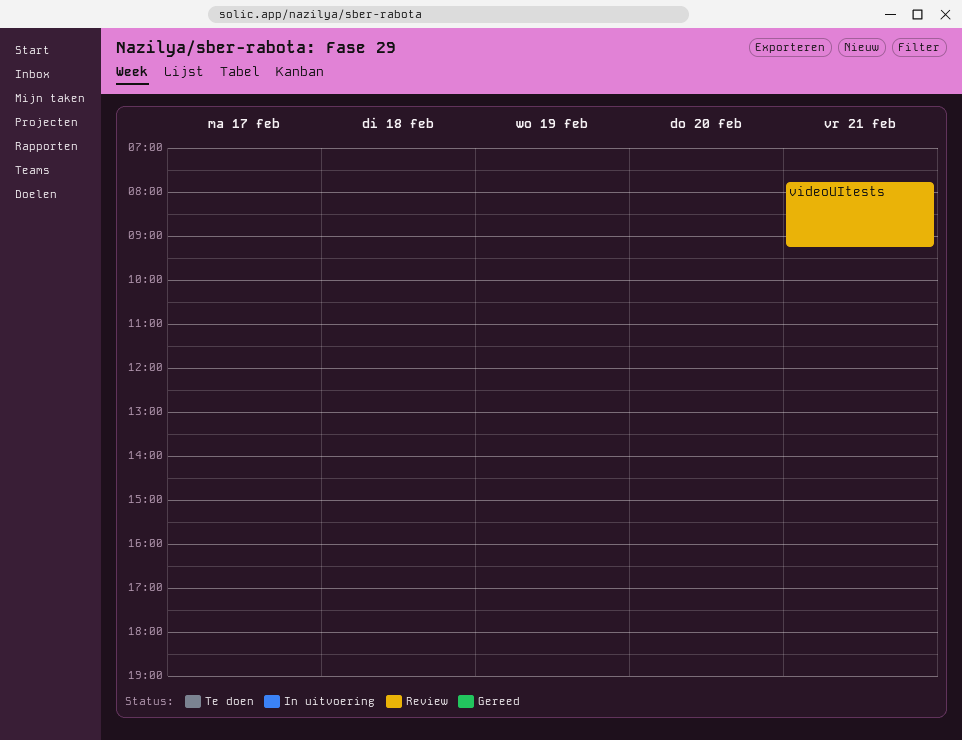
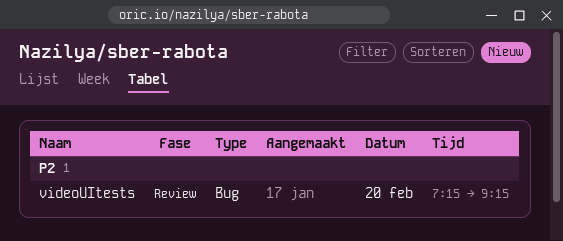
videoUItests, day: Feb 21 -> Feb 20
videoUItests, begins: 07:45 -> 07:15

